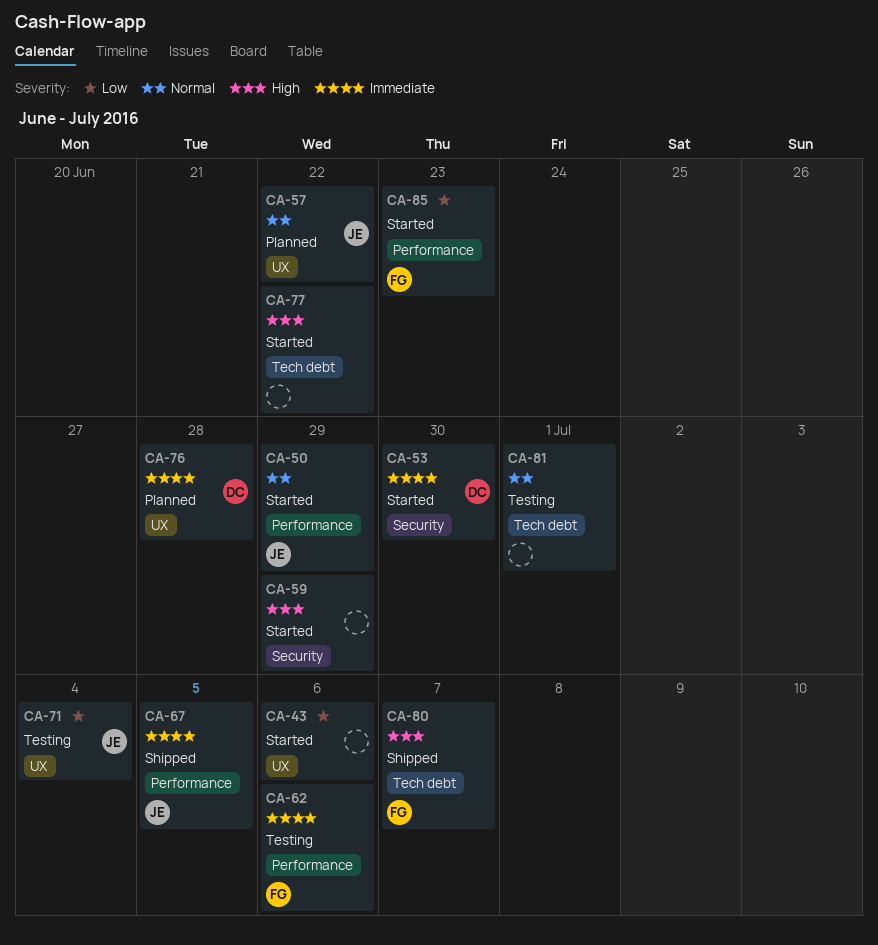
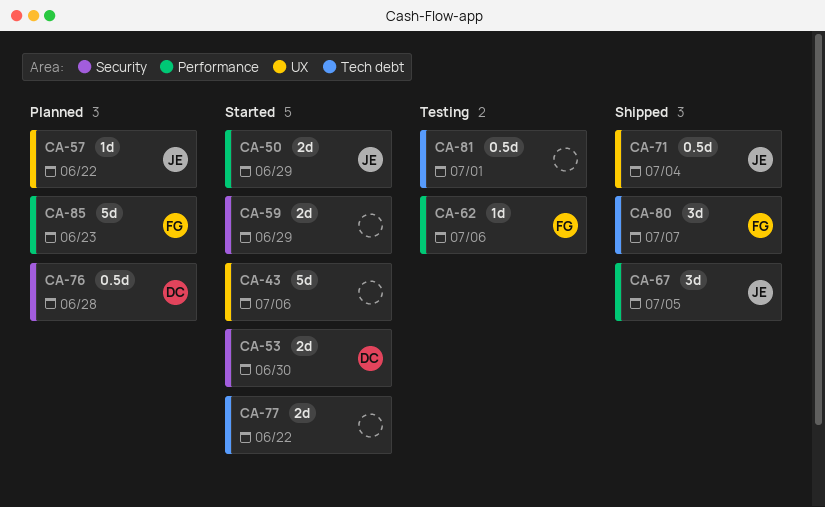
CA-71, status: Testing -> Shipped
CA-76, label: UX -> Security
CA-85, status: Started -> Planned

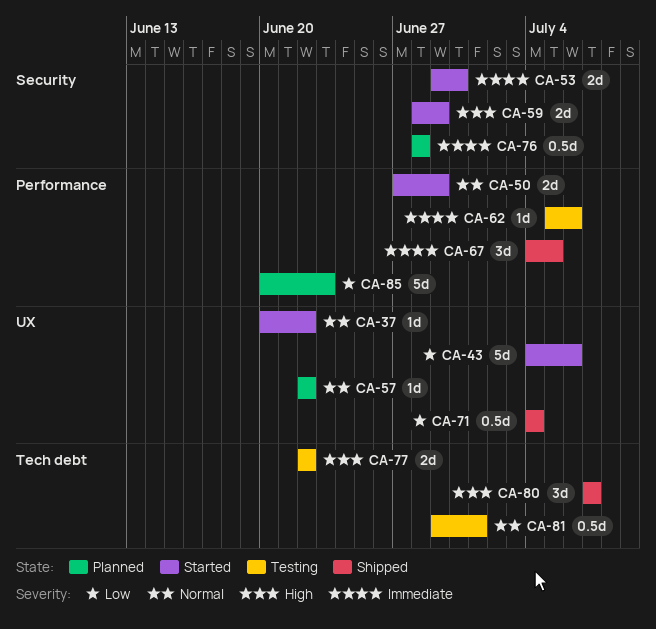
CA-37: none -> present
CA-77, status: Started -> Testing

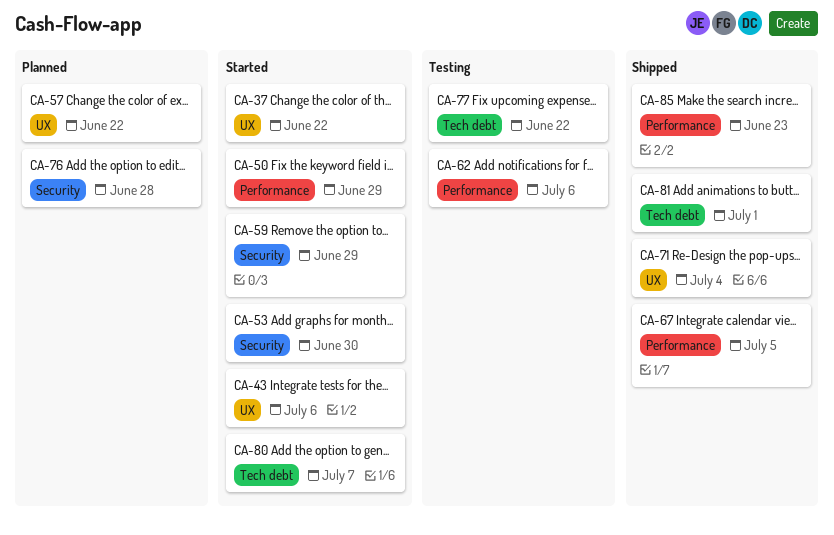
CA-80, status: Shipped -> Started
CA-81, status: Testing -> Shipped
CA-85, status: Planned -> Shipped

